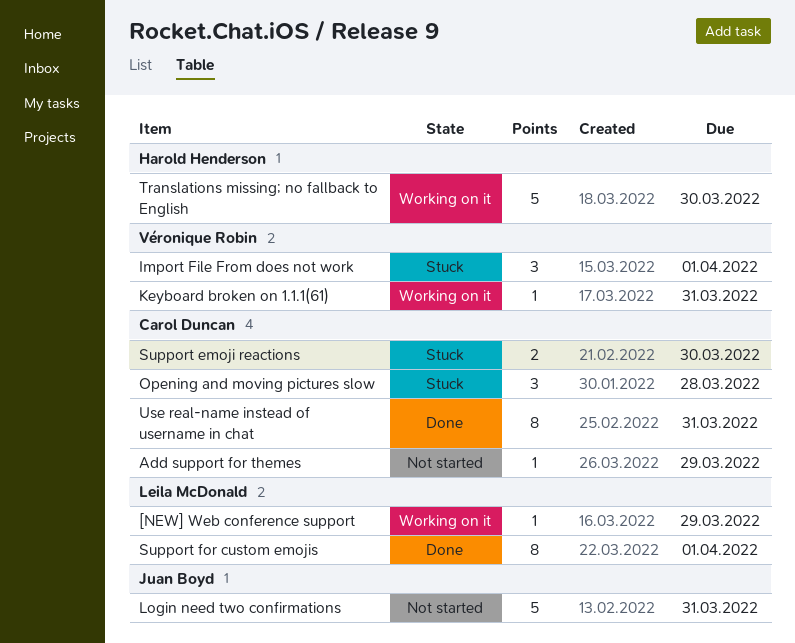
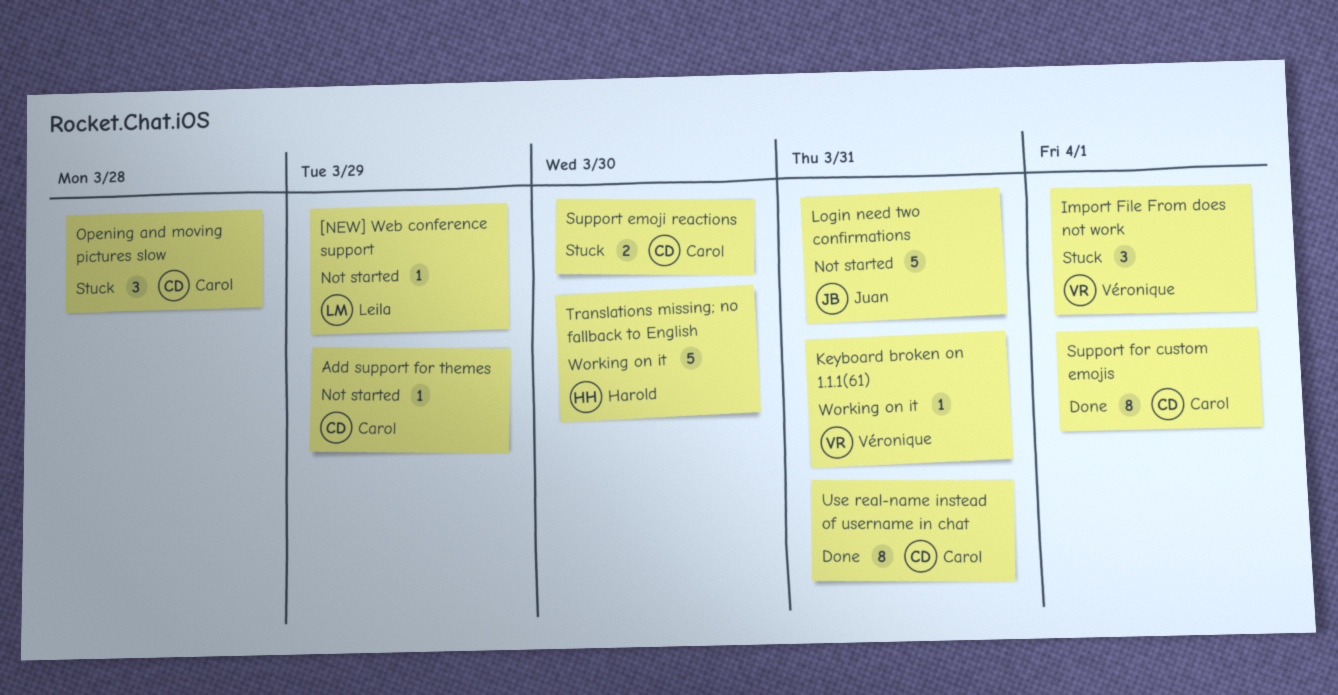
[NEW] Web conference support, status: Working on it -> Not started
Support for custom emojis, owner: Leila McDonald -> Carol Duncan

